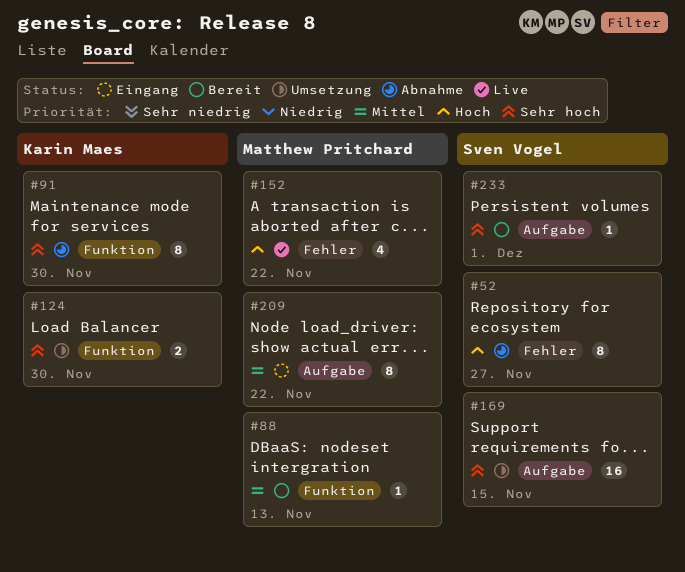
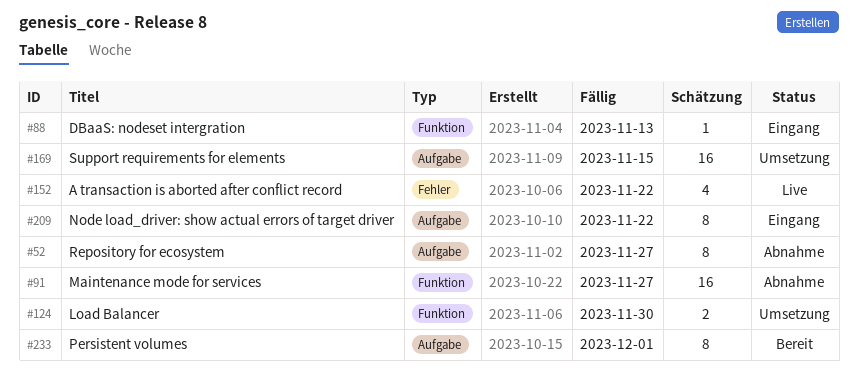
#52, label: Fehler -> Aufgabe
#88, status: Bereit -> Eingang
#91, estimate: 8 -> 16
#91, due: Nov 30 -> Nov 27
#233, estimate: 1 -> 8

